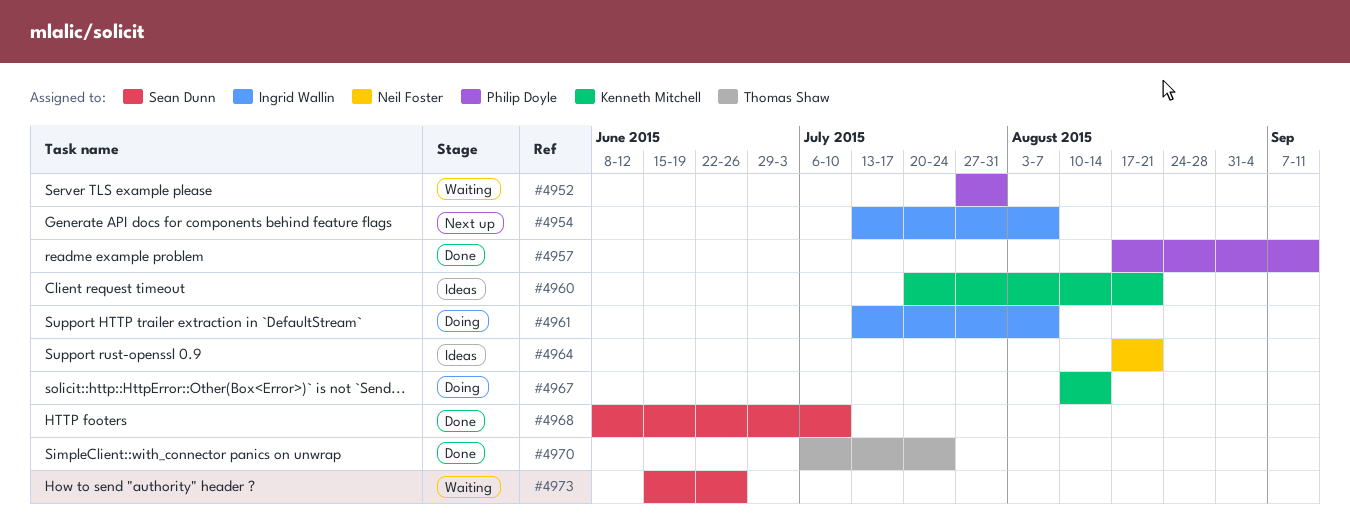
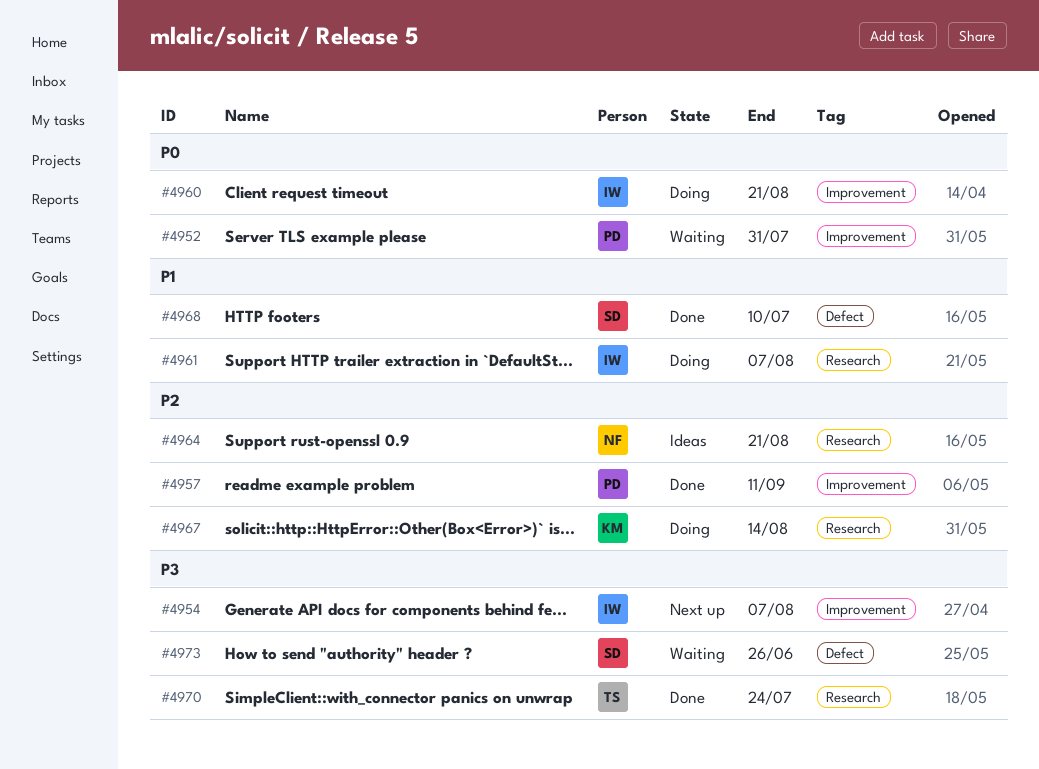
#4960, status: Ideas -> Doing
#4960, owner: Kenneth Mitchell -> Ingrid Wallin

